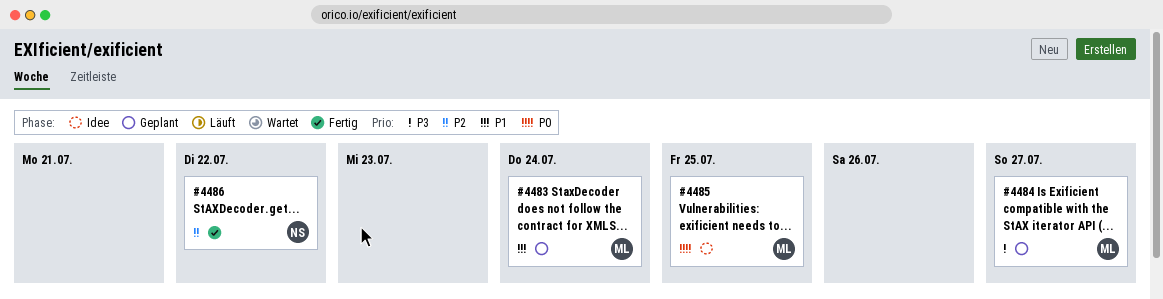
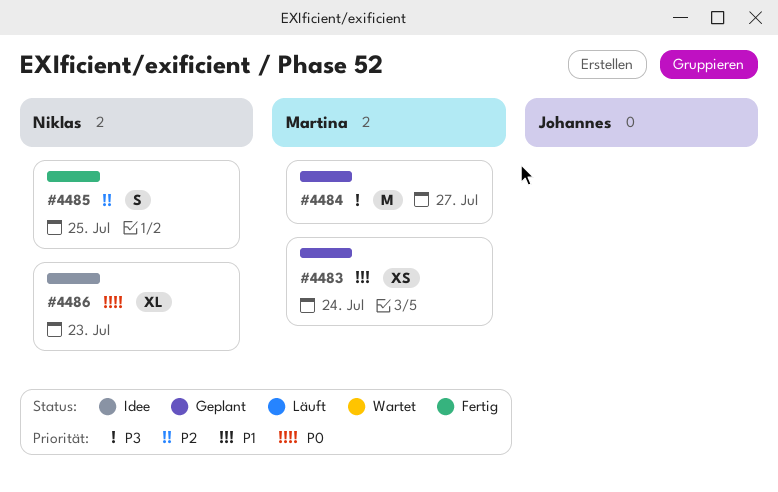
#4485, status: Idee -> Fertig
#4485, owner: Martina -> Niklas
#4485, priority: P0 -> P2
#4486, status: Fertig -> Idee
#4486, priority: P2 -> P0
#4486, due: Jul 22 -> Jul 23

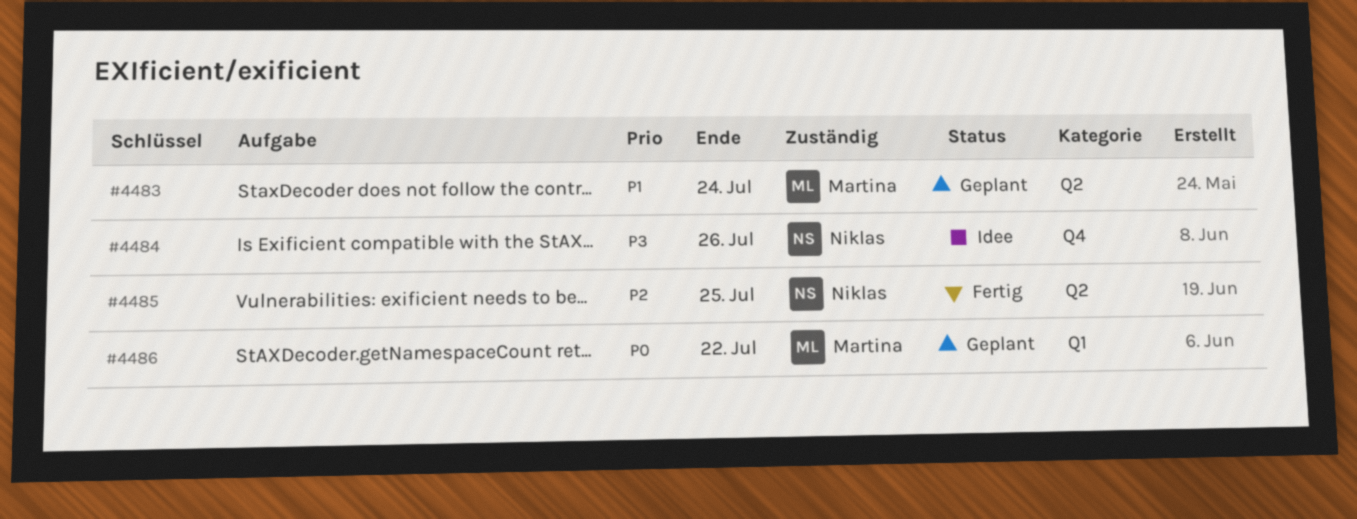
#4484, status: Geplant -> Idee
#4484, owner: Martina -> Niklas
#4484, due: Jul 27 -> Jul 26
#4486, status: Idee -> Geplant
#4486, owner: Niklas -> Martina
#4486, due: Jul 23 -> Jul 22

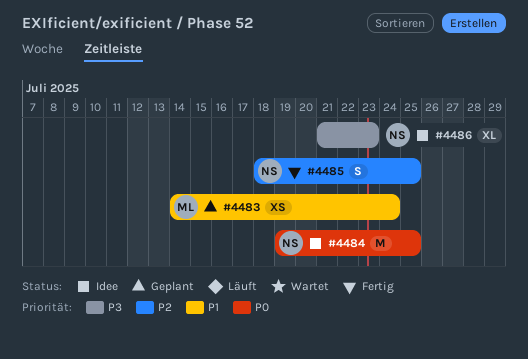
#4484, priority: P3 -> P0
#4484, due: Jul 26 -> Jul 25
#4486, status: Geplant -> Idee
#4486, owner: Martina -> Niklas
#4486, priority: P0 -> P3
#4486, due: Jul 22 -> Jul 23

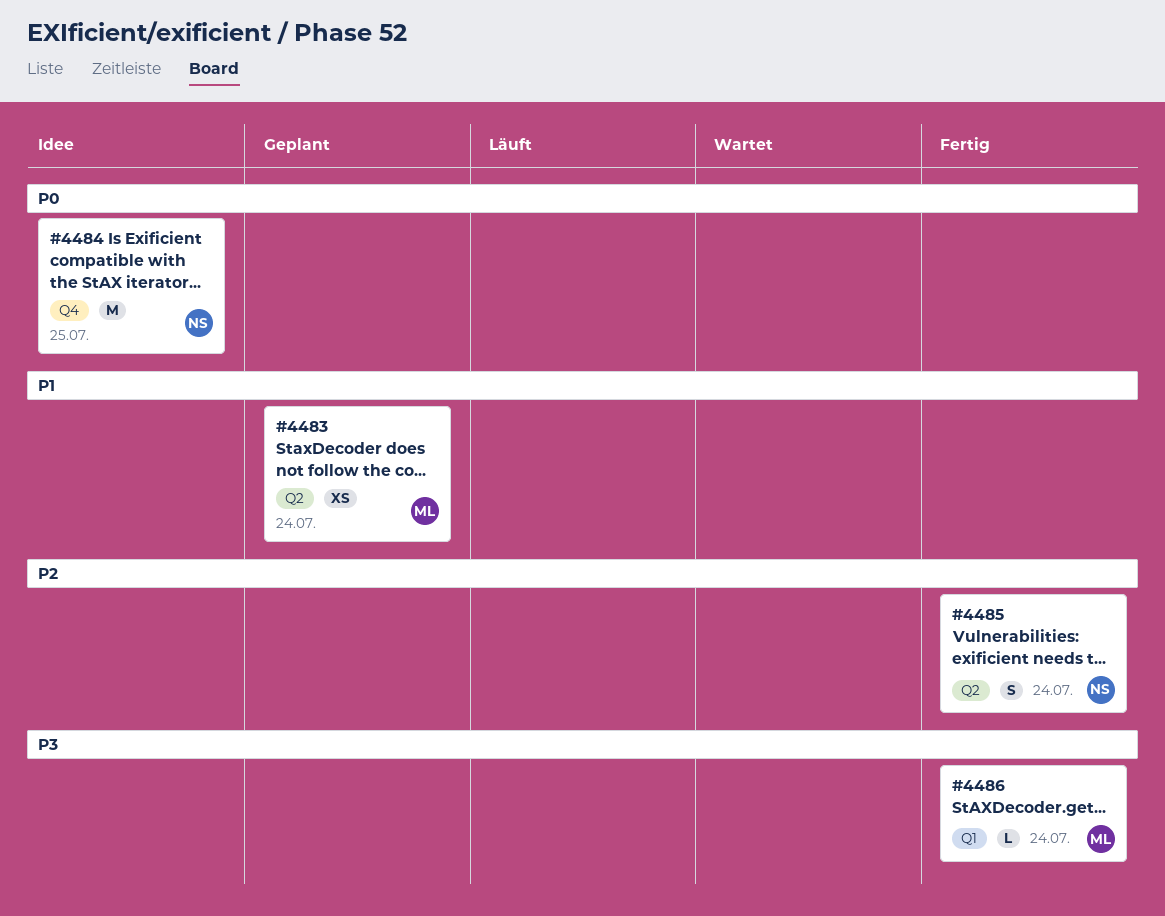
#4485, due: Jul 25 -> Jul 24
#4486, status: Idee -> Fertig
#4486, owner: NS -> ML
#4486, estimate: XL -> L
#4486, due: Jul 23 -> Jul 24

